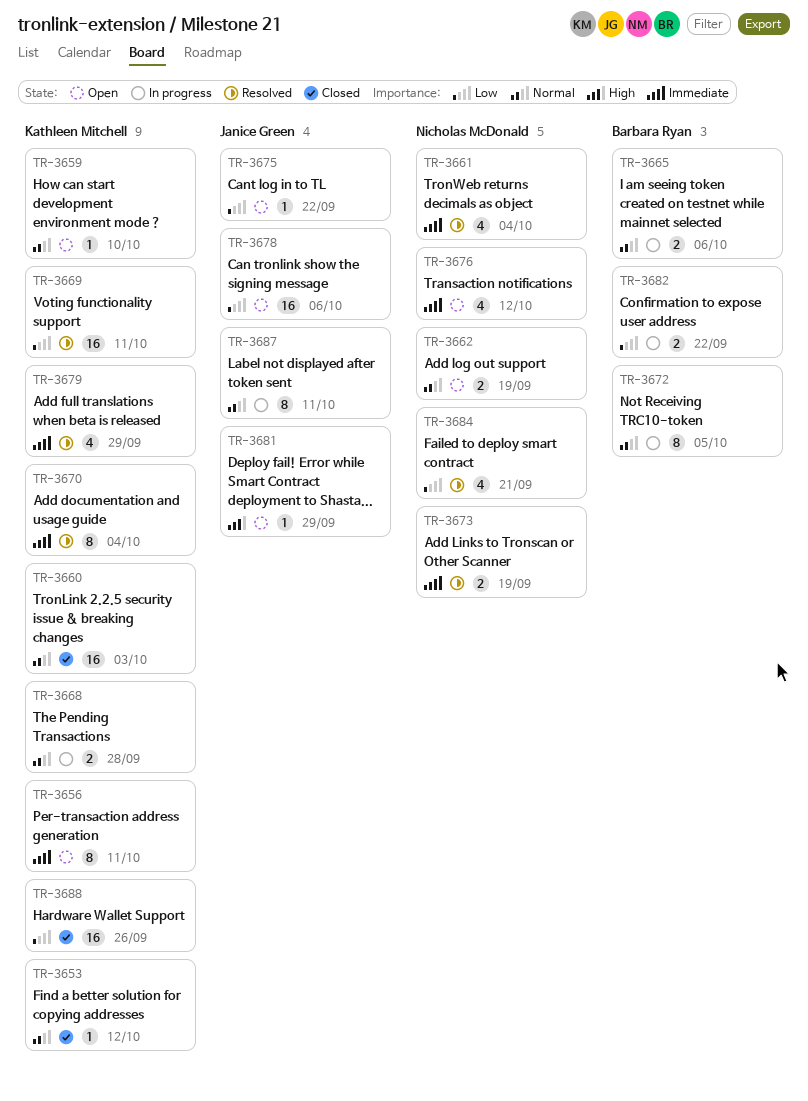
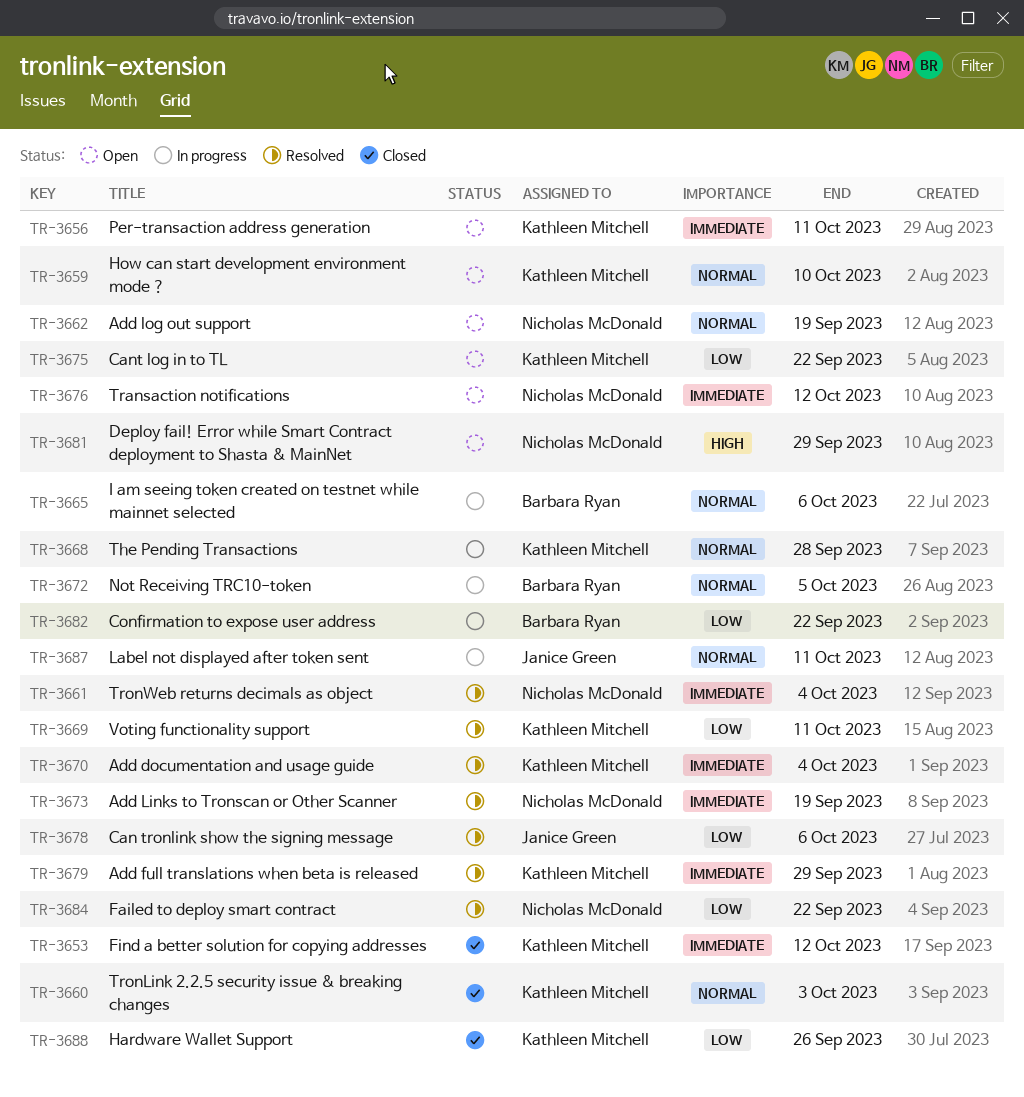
TR-3653, priority: Normal -> Immediate
TR-3675, owner: Janice Green -> Kathleen Mitchell
TR-3678, status: Open -> Resolved
TR-3681, owner: Janice Green -> Nicholas McDonald
TR-3684, due: Sep 21 -> Sep 22

